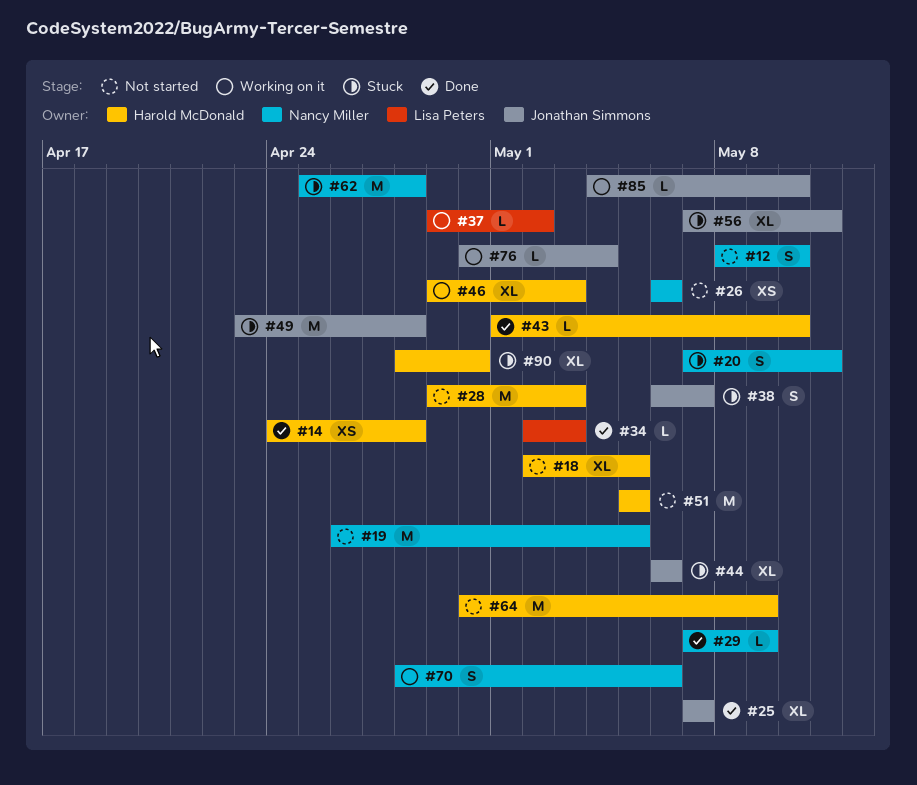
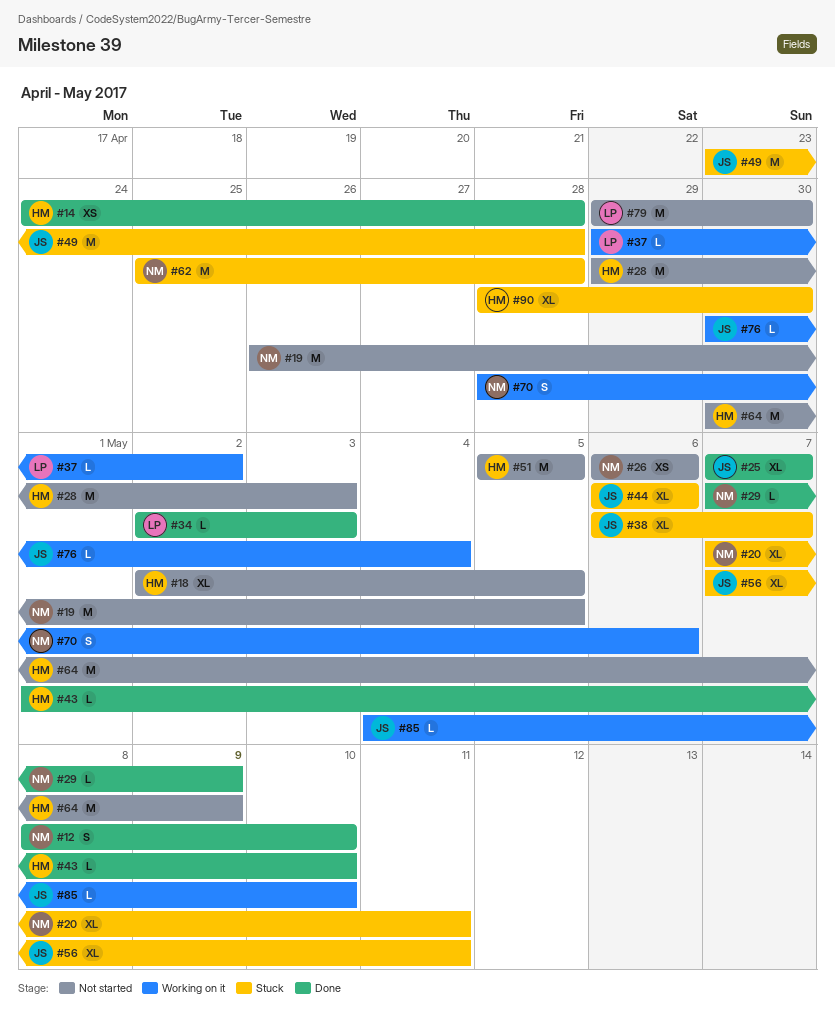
#12, status: Not started -> Done
#20, estimate: S -> XL
#38, estimate: S -> XL
#46: present -> none
#79: none -> present

